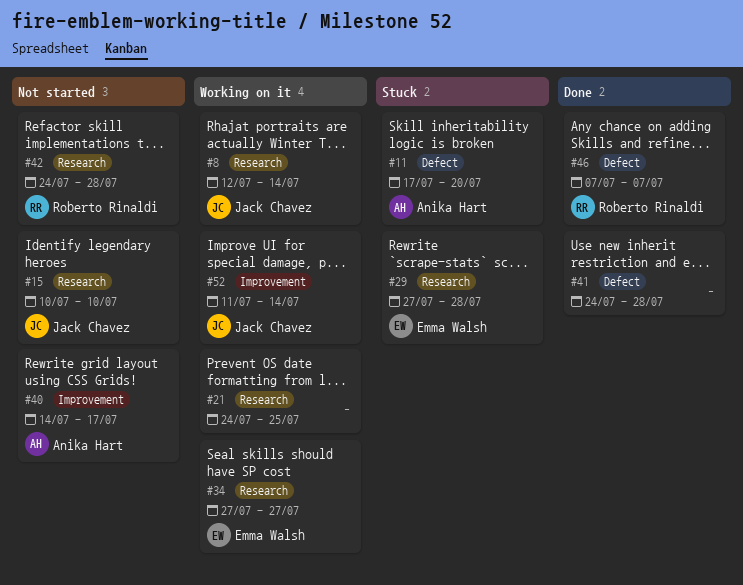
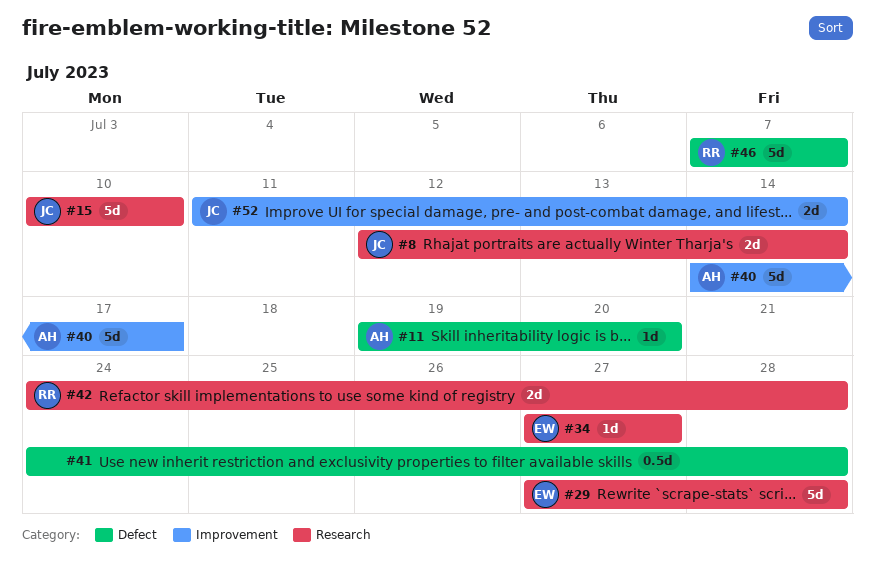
#11, start: Jul 17 -> Jul 19
#21: present -> none

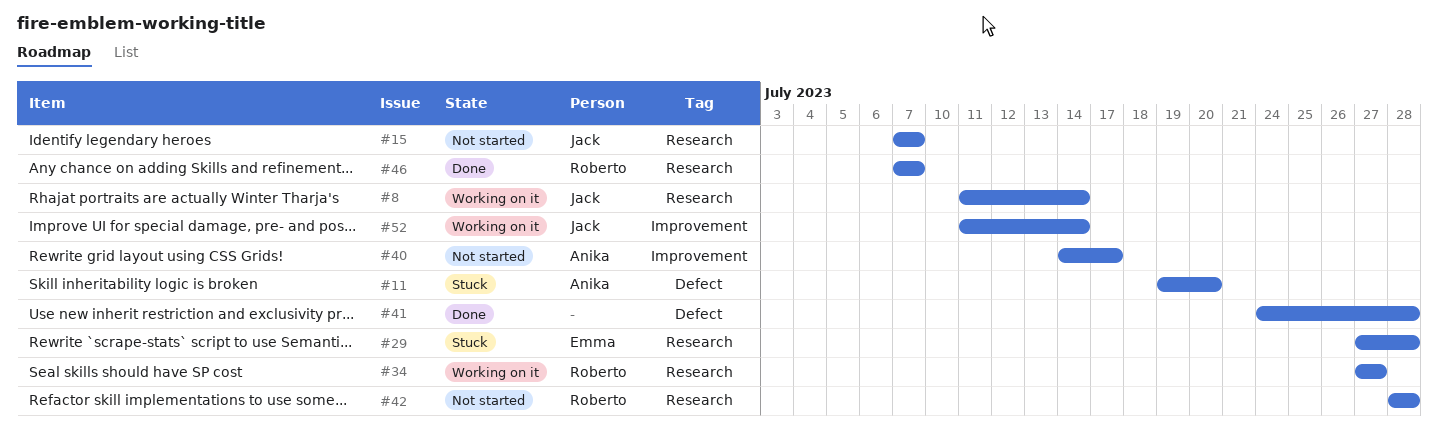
#8, start: Jul 12 -> Jul 11
#15, start: Jul 10 -> Jul 7
#15, due: Jul 10 -> Jul 7
#34, owner: Emma -> Roberto
#42, start: Jul 24 -> Jul 28
#46, label: Defect -> Research

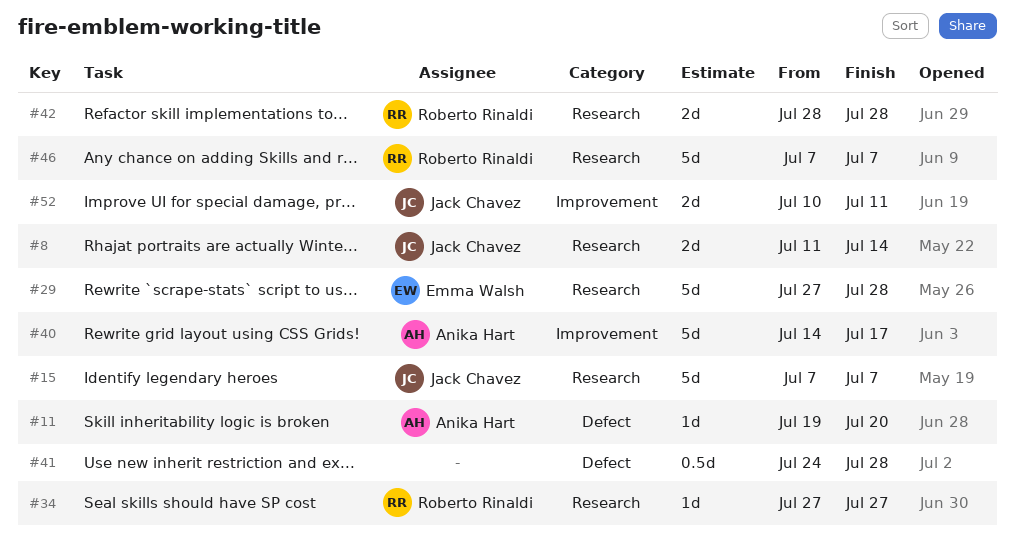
#52, start: Jul 11 -> Jul 10
#52, due: Jul 14 -> Jul 11

